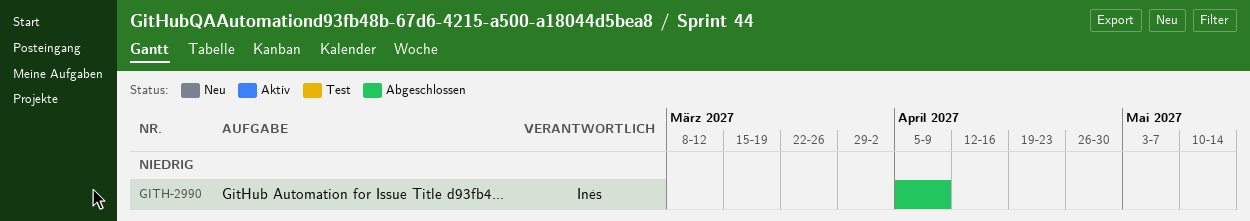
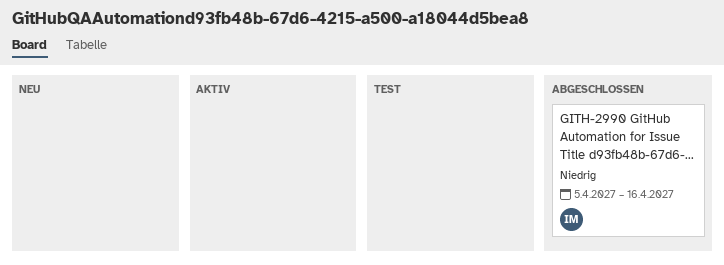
GITH-2990, due: Apr 9 -> Apr 16

